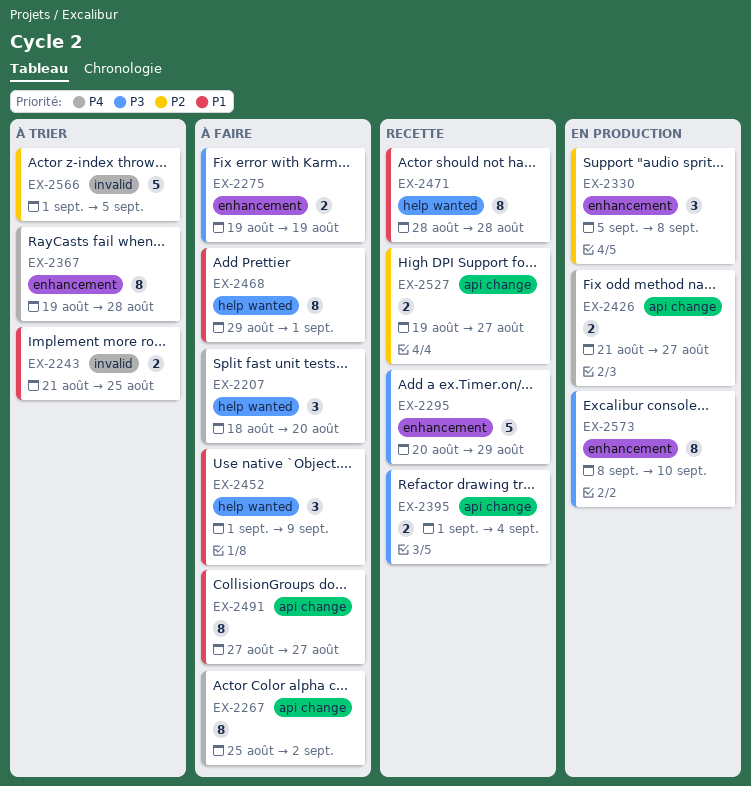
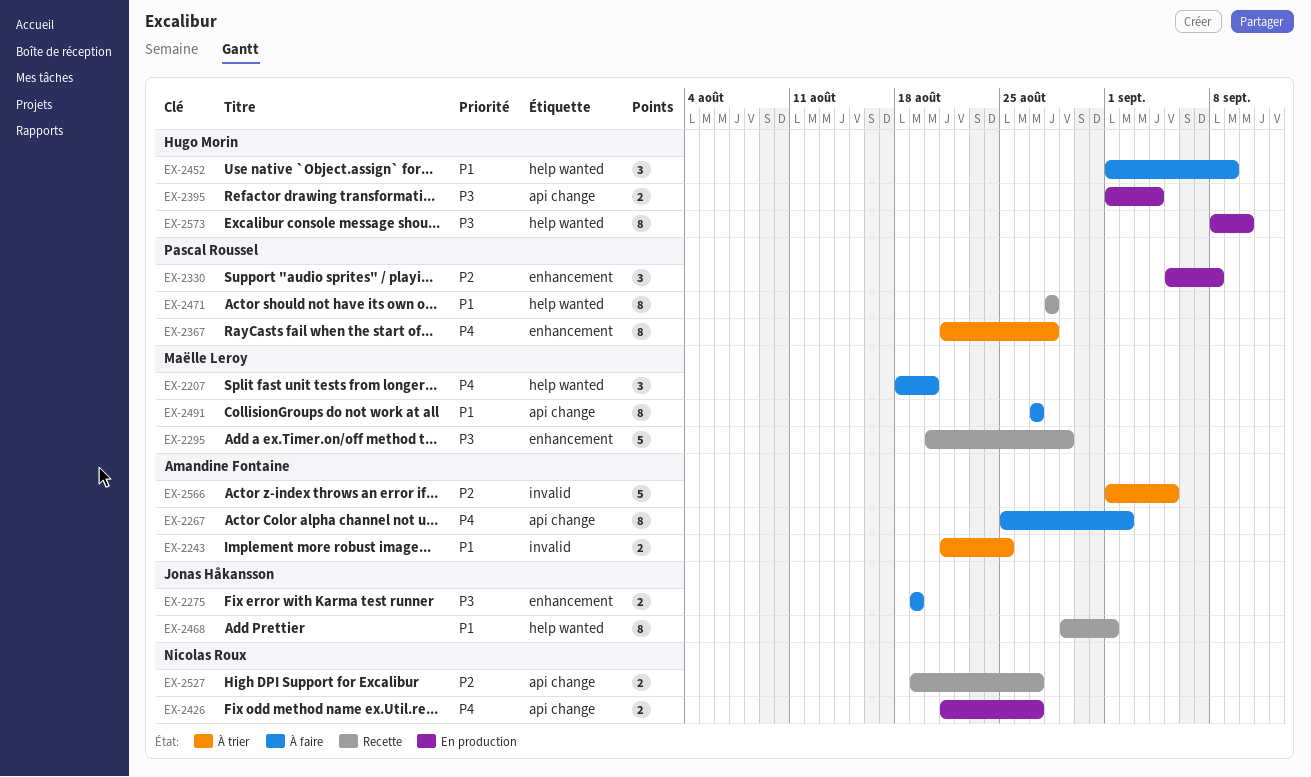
EX-2367, start: Aug 19 -> Aug 21
EX-2395, status: Recette -> En production
EX-2468, status: À faire -> Recette
EX-2573, label: enhancement -> help wanted

